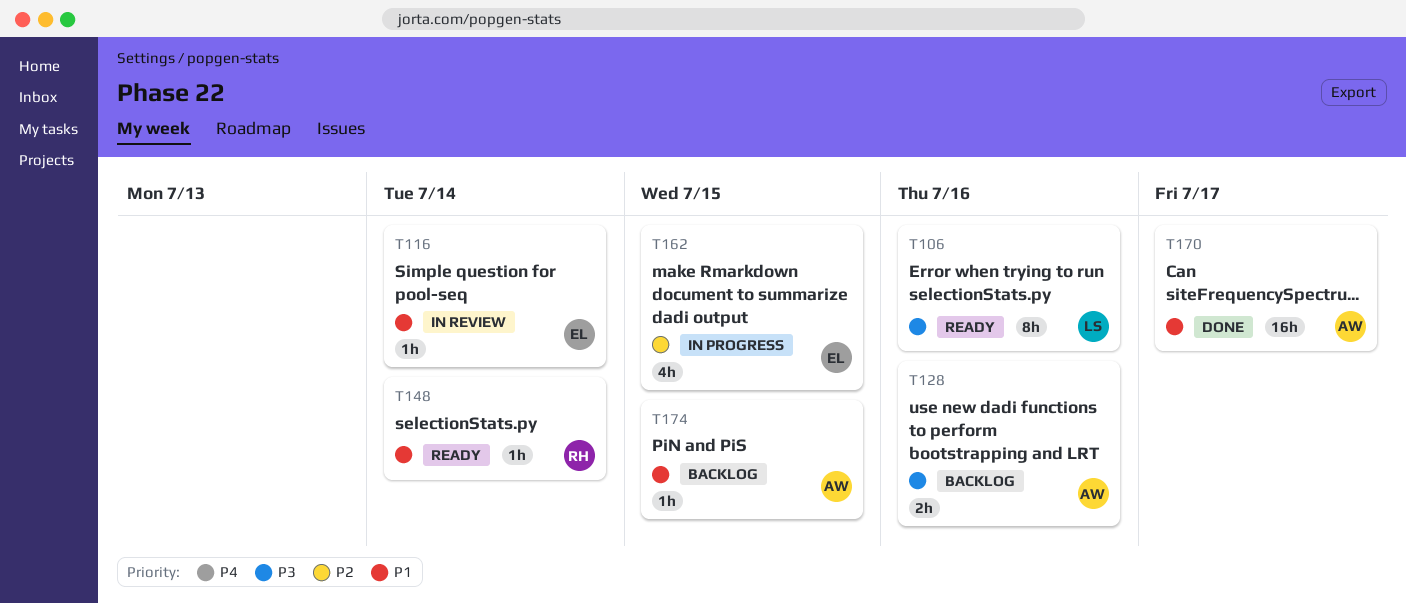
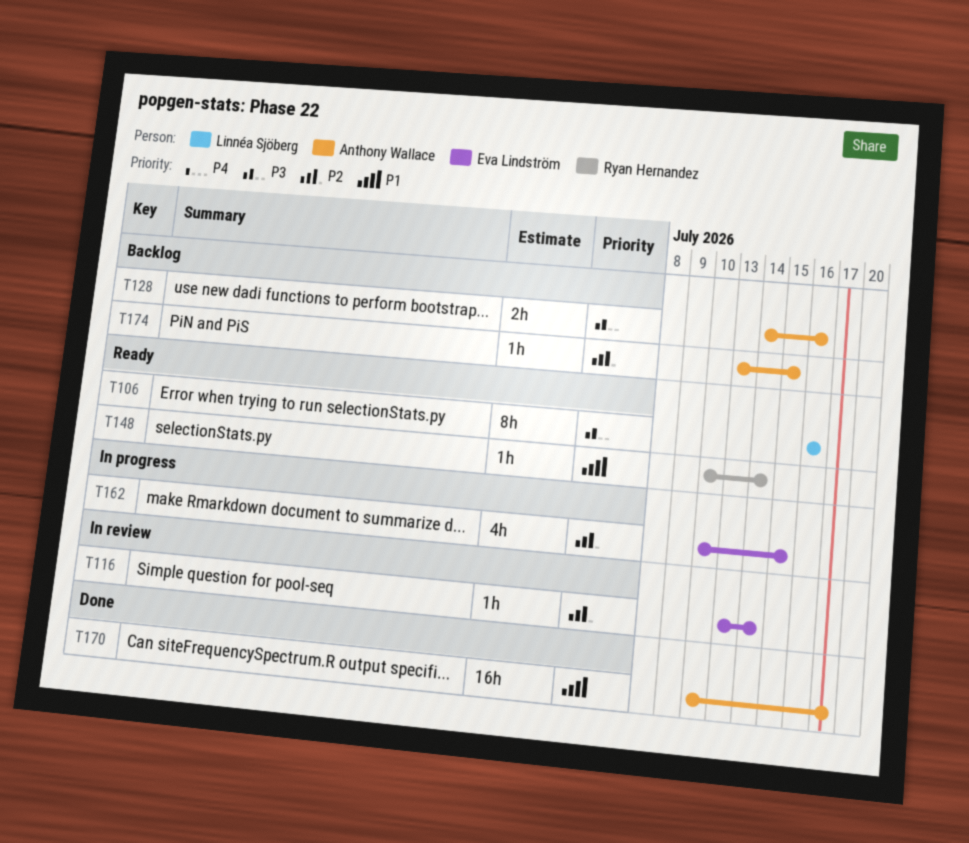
T116, priority: P1 -> P2
T174, priority: P1 -> P2

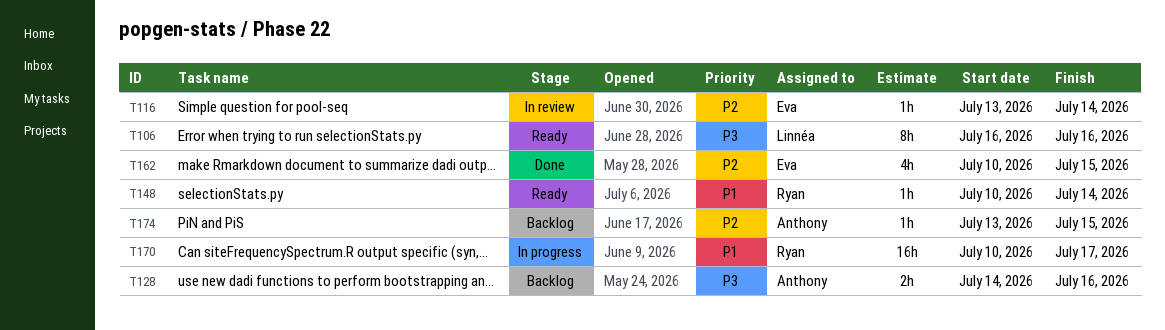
T162, status: In progress -> Done
T170, status: Done -> In progress
T170, owner: Anthony Wallace -> Ryan Hernandez

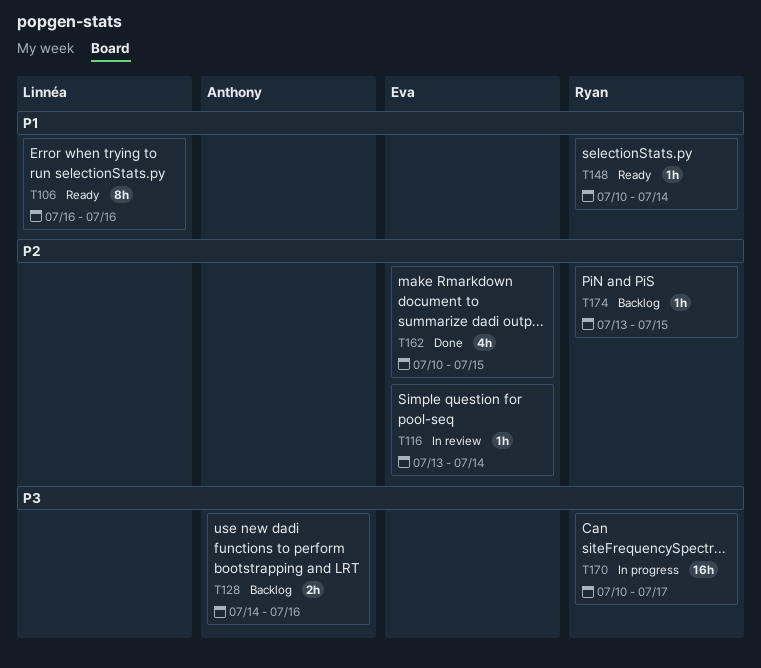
T106, priority: P3 -> P1
T170, priority: P1 -> P3
T174, owner: Anthony -> Ryan

